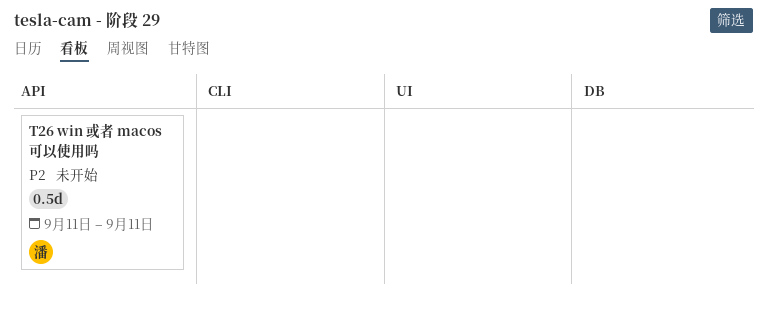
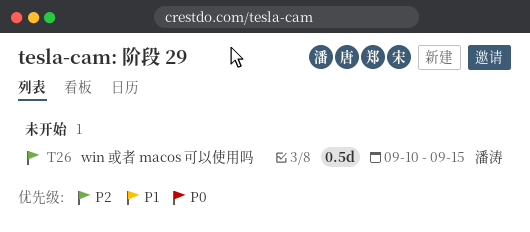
T26, start: Sep 11 -> Sep 10
T26, due: Sep 11 -> Sep 15

